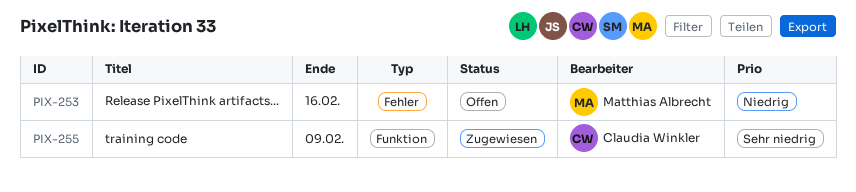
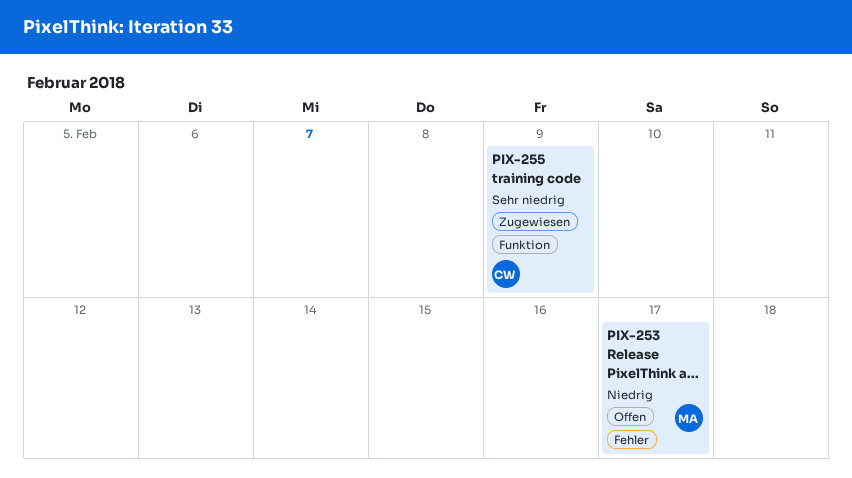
PIX-253, due: Feb 16 -> Feb 17

